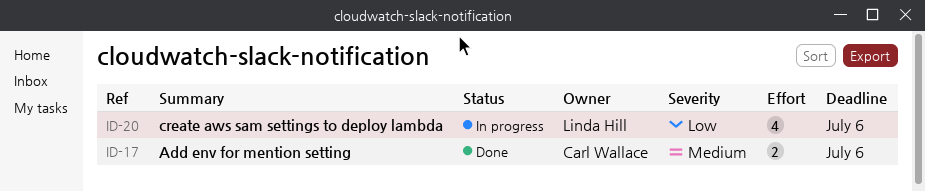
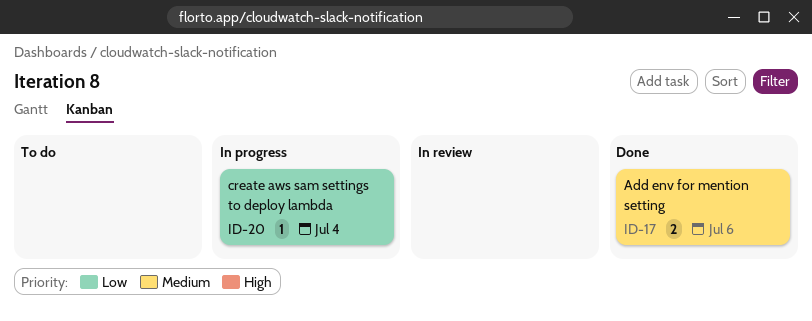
ID-20, estimate: 4 -> 1
ID-20, due: Jul 6 -> Jul 4

